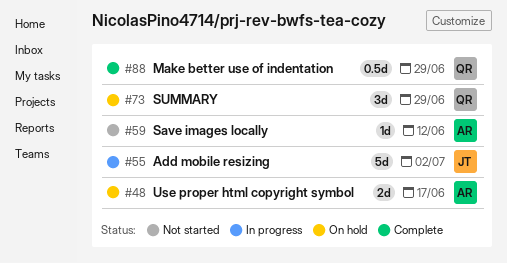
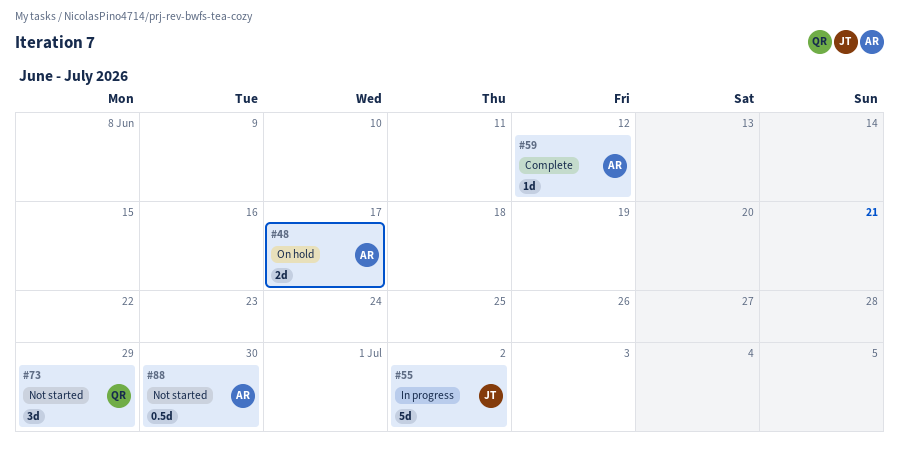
#59, status: Not started -> Complete
#73, status: On hold -> Not started
#88, status: Complete -> Not started
#88, owner: QR -> AR
#88, due: Jun 29 -> Jun 30

